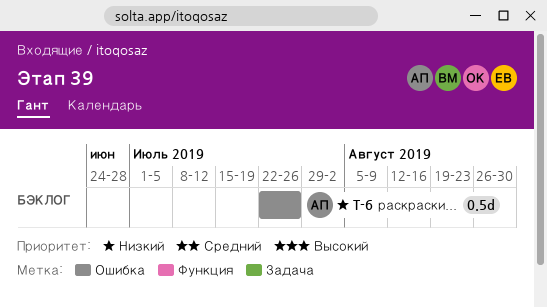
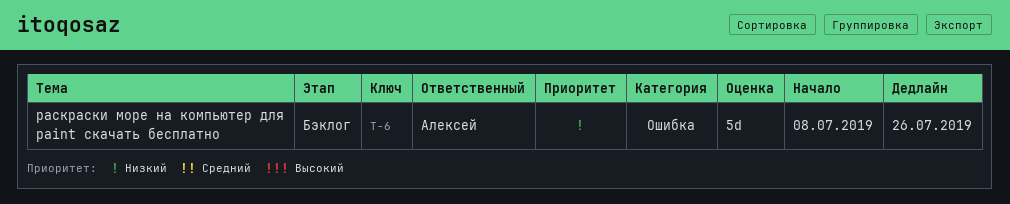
T-6, estimate: 0.5d -> 5d
T-6, start: Jul 22 -> Jul 8

